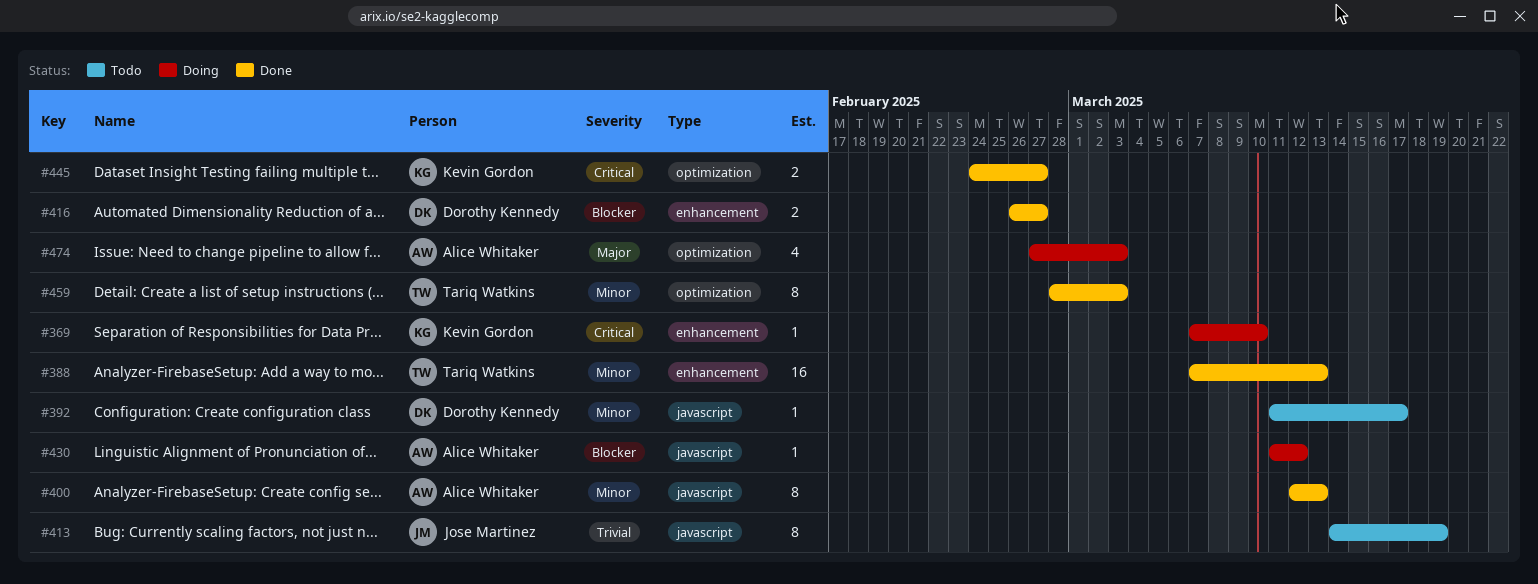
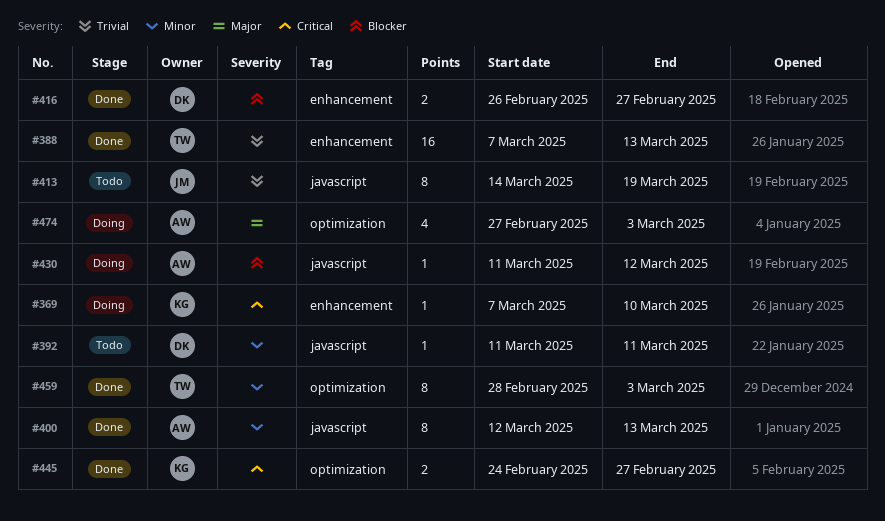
#388, priority: Minor -> Trivial
#392, due: Mar 17 -> Mar 11

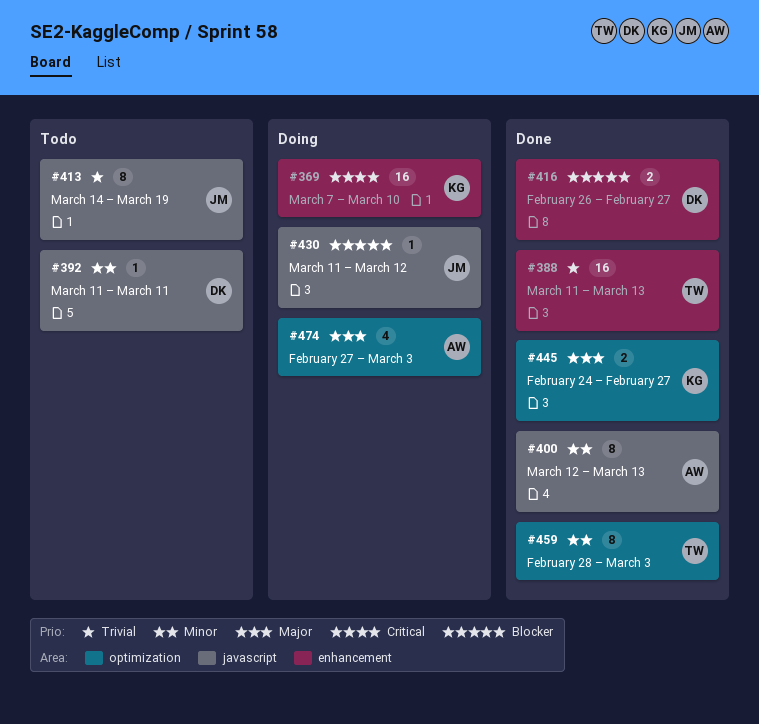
#369, estimate: 1 -> 16
#388, start: Mar 7 -> Mar 11
#430, owner: AW -> JM
#445, priority: Critical -> Major

